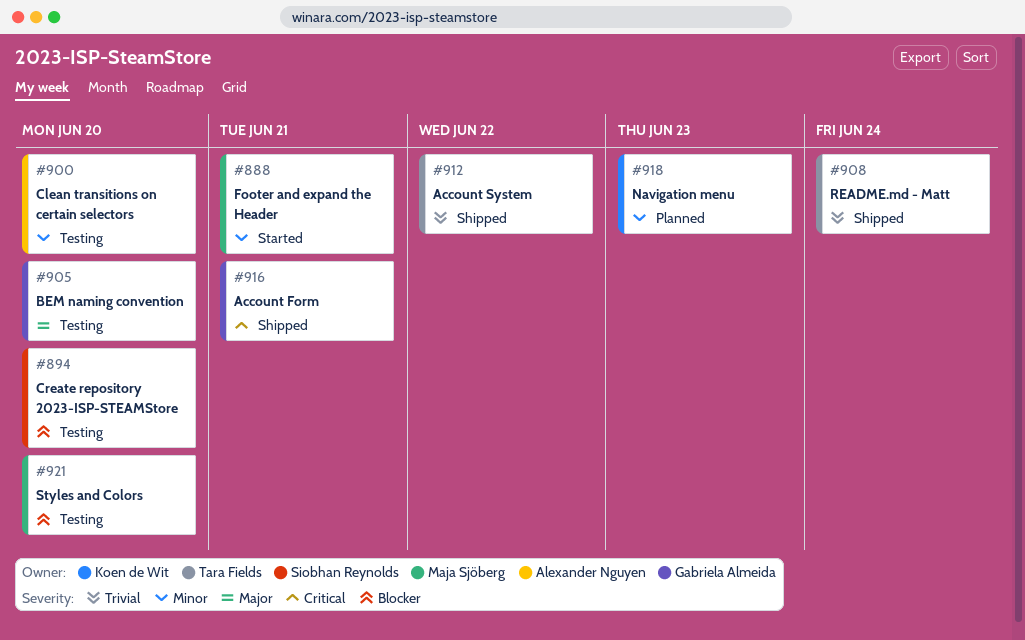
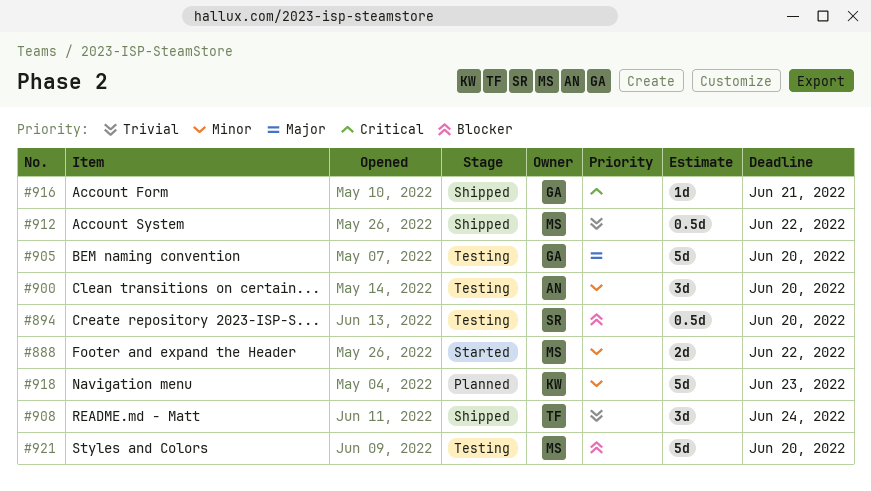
#888, due: Jun 21 -> Jun 22
#912, owner: Tara Fields -> Maja Sjöberg

